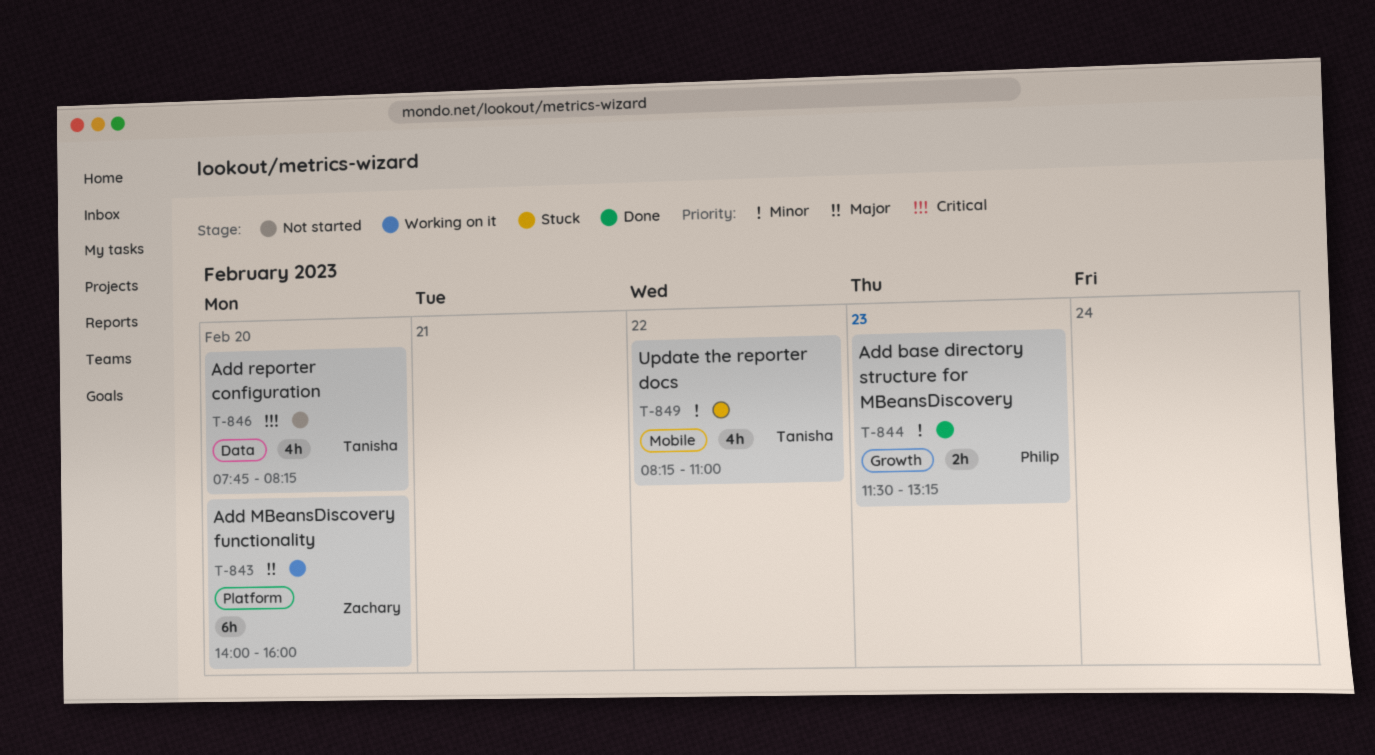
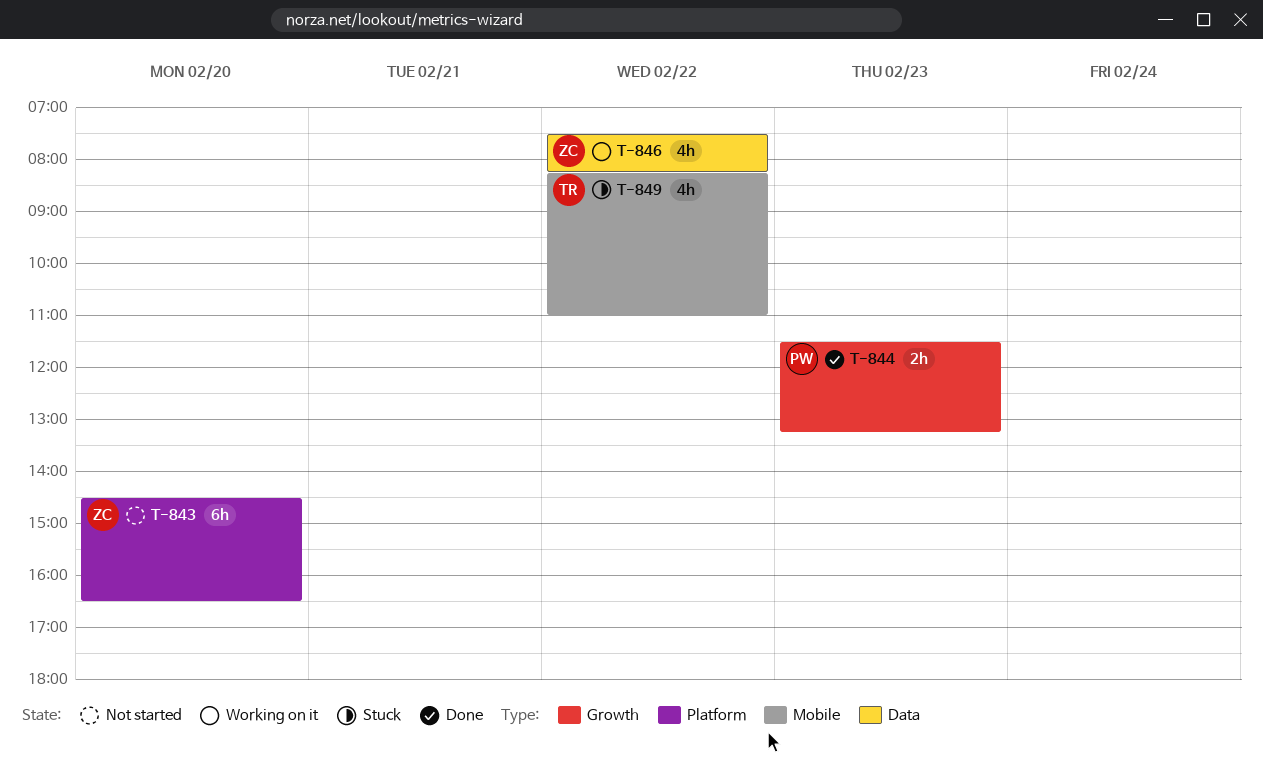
T-843, status: Working on it -> Not started
T-843, begins: 14:00 -> 14:30
T-843, ends: 16:00 -> 16:30
T-846, status: Not started -> Working on it
T-846, owner: Tanisha -> Zachary
T-846, day: Feb 20 -> Feb 22
T-846, begins: 07:45 -> 07:30

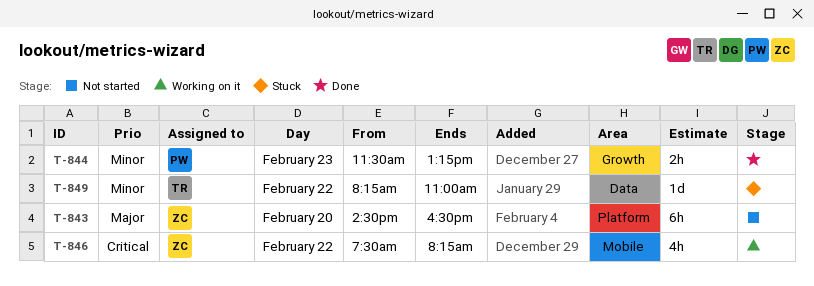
T-846, label: Data -> Mobile
T-849, label: Mobile -> Data
T-849, estimate: 4h -> 1d

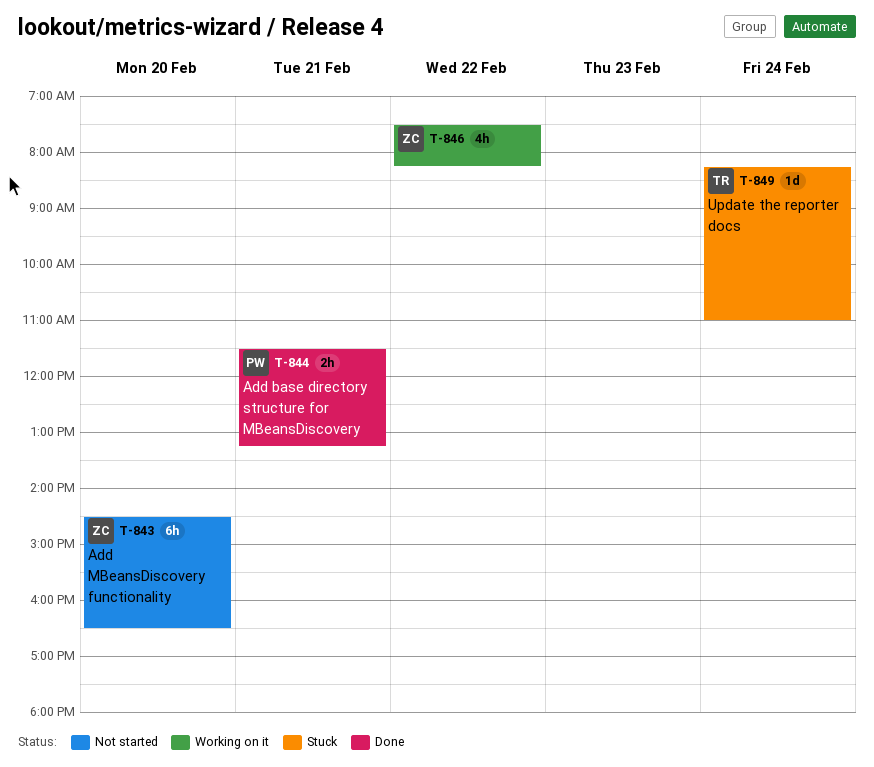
T-844, day: Feb 23 -> Feb 21
T-849, day: Feb 22 -> Feb 24

